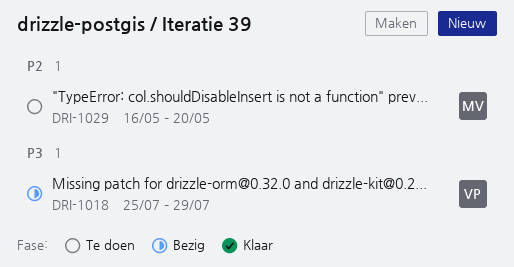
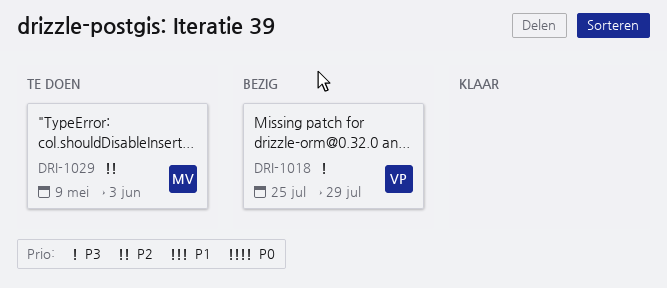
DRI-1029, start: May 16 -> May 9
DRI-1029, due: May 20 -> Jun 3

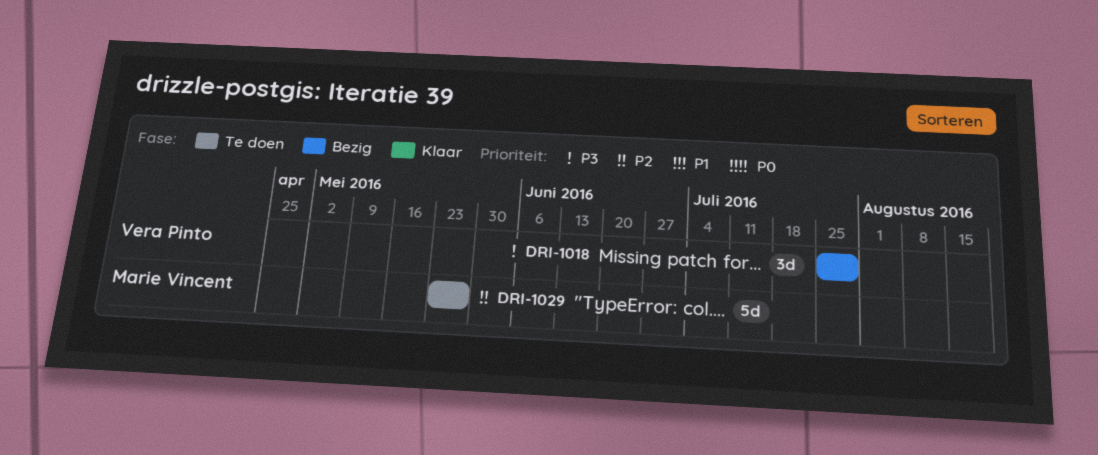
DRI-1029, start: May 9 -> May 23
DRI-1029, due: Jun 3 -> May 27

